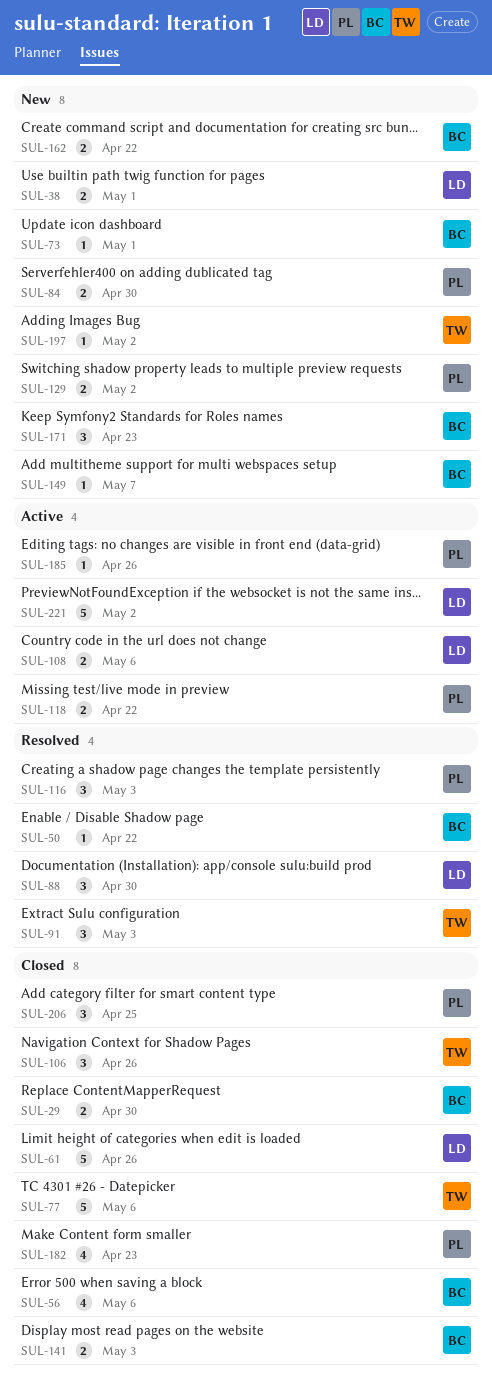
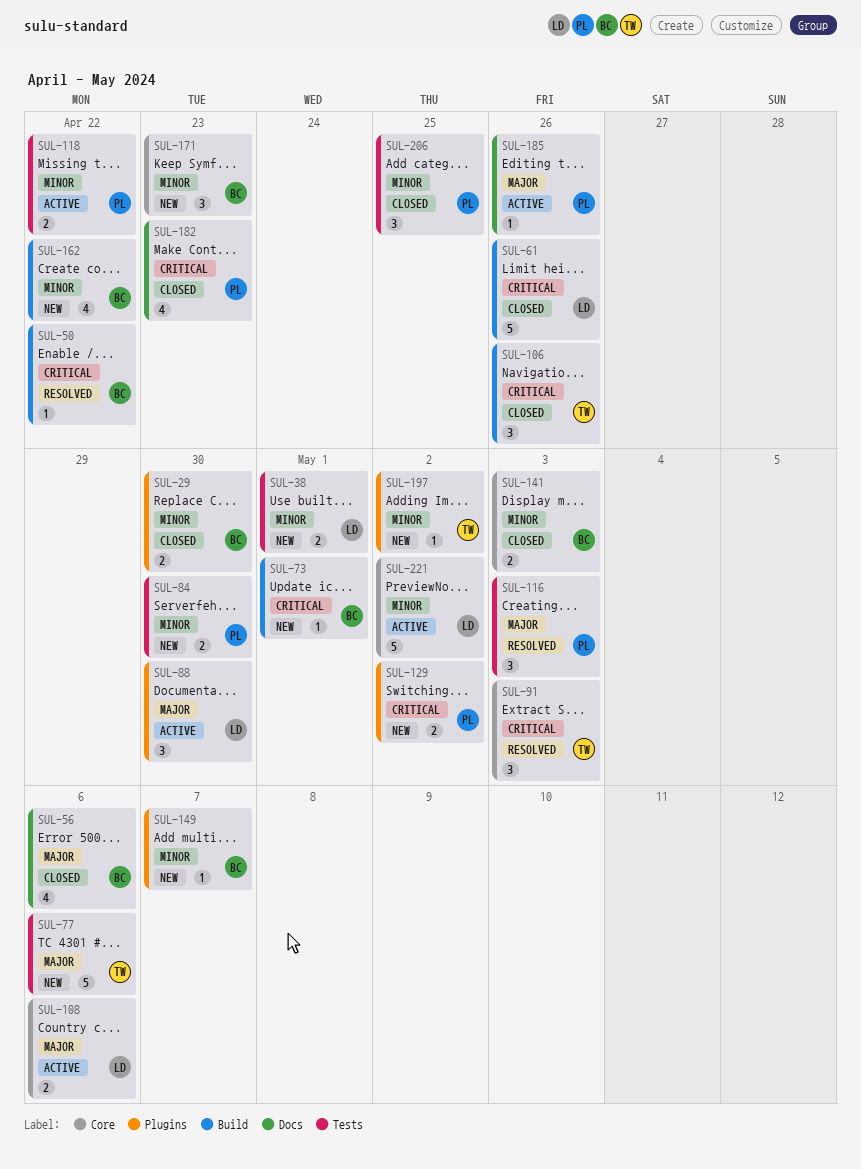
SUL-77, status: Closed -> New
SUL-88, status: Resolved -> Active
SUL-162, estimate: 2 -> 4

